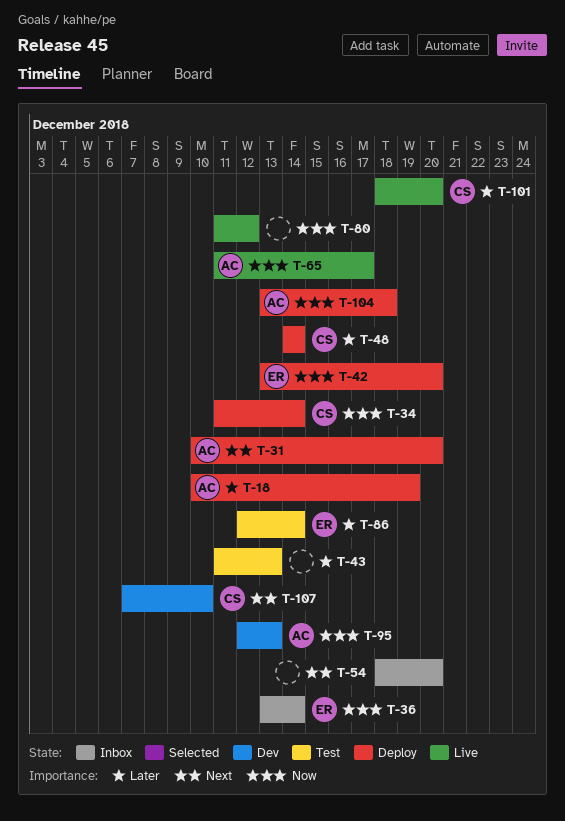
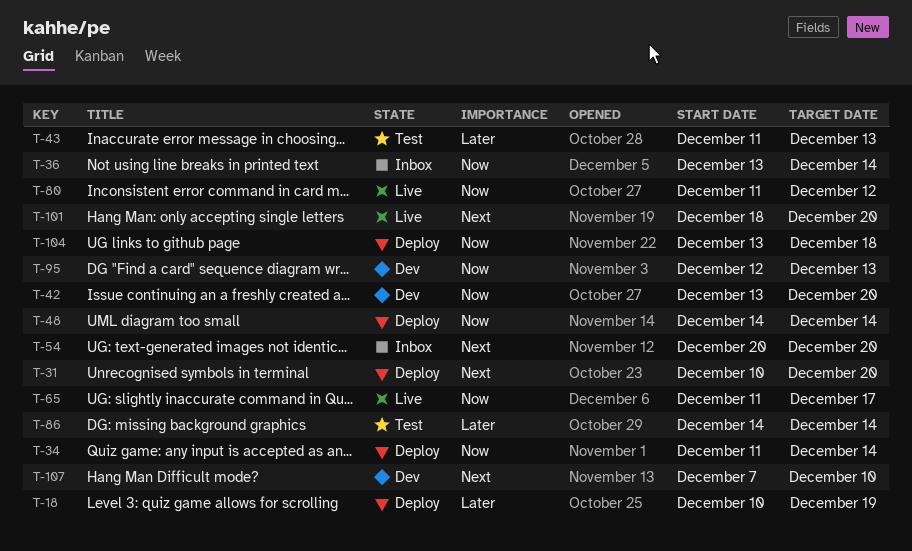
T-42, status: Deploy -> Dev
T-48, priority: Later -> Now
T-54, start: Dec 18 -> Dec 20
T-86, start: Dec 12 -> Dec 14
T-101, priority: Later -> Next

